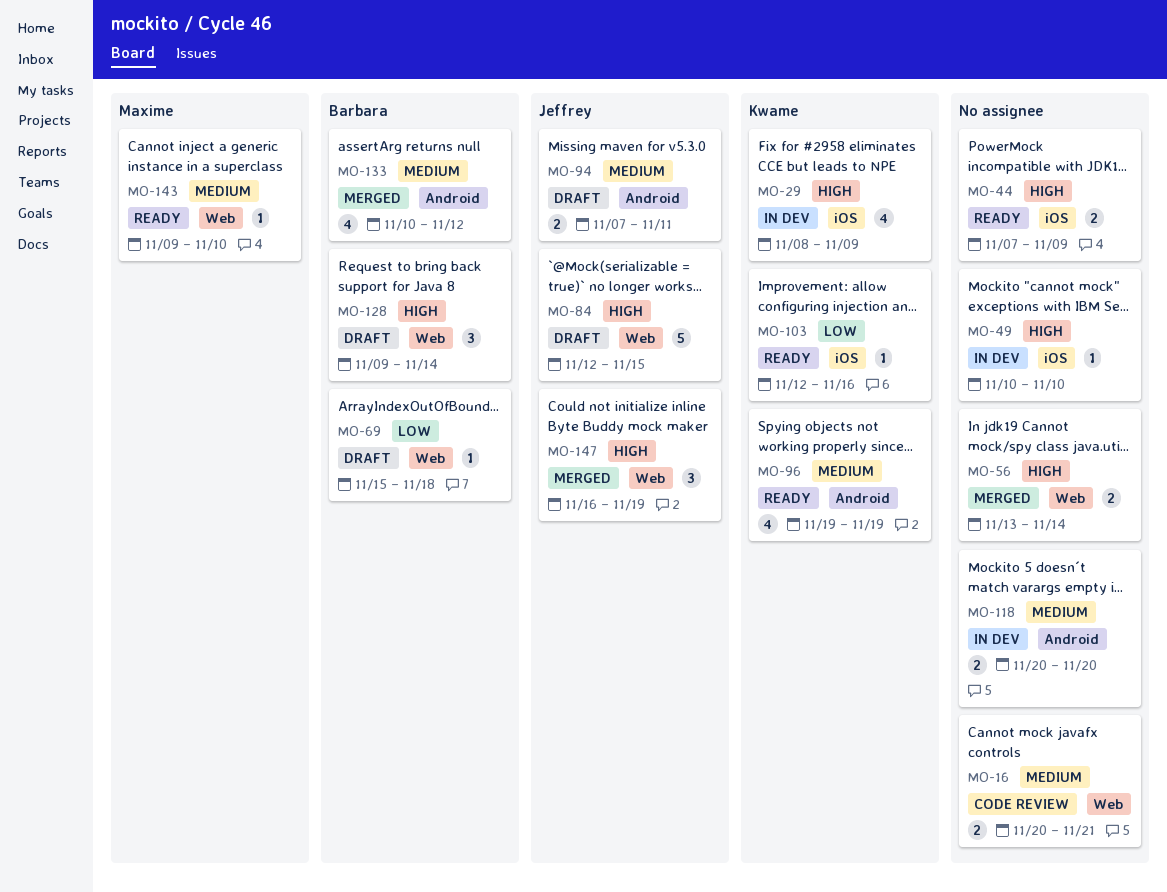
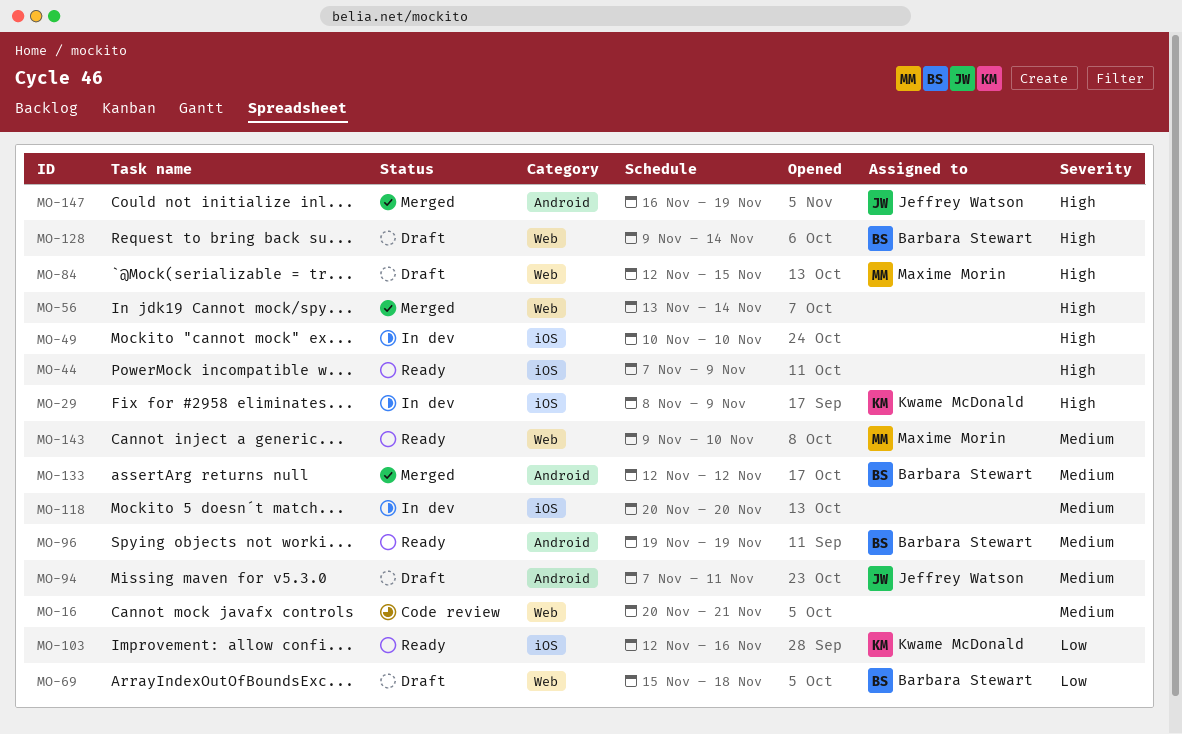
MO-84, owner: Jeffrey Watson -> Maxime Morin
MO-96, owner: Kwame McDonald -> Barbara Stewart
MO-118, label: Android -> iOS
MO-133, start: Nov 10 -> Nov 12
MO-147, label: Web -> Android

